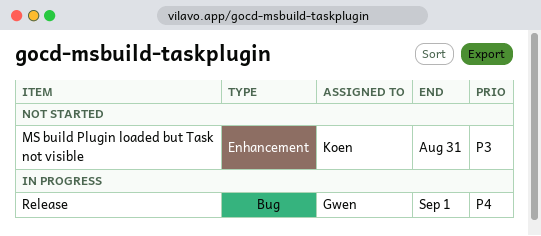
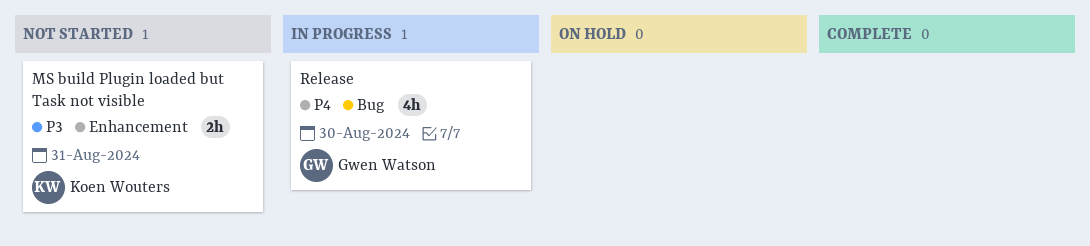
Release, due: Sep 1 -> Aug 30

